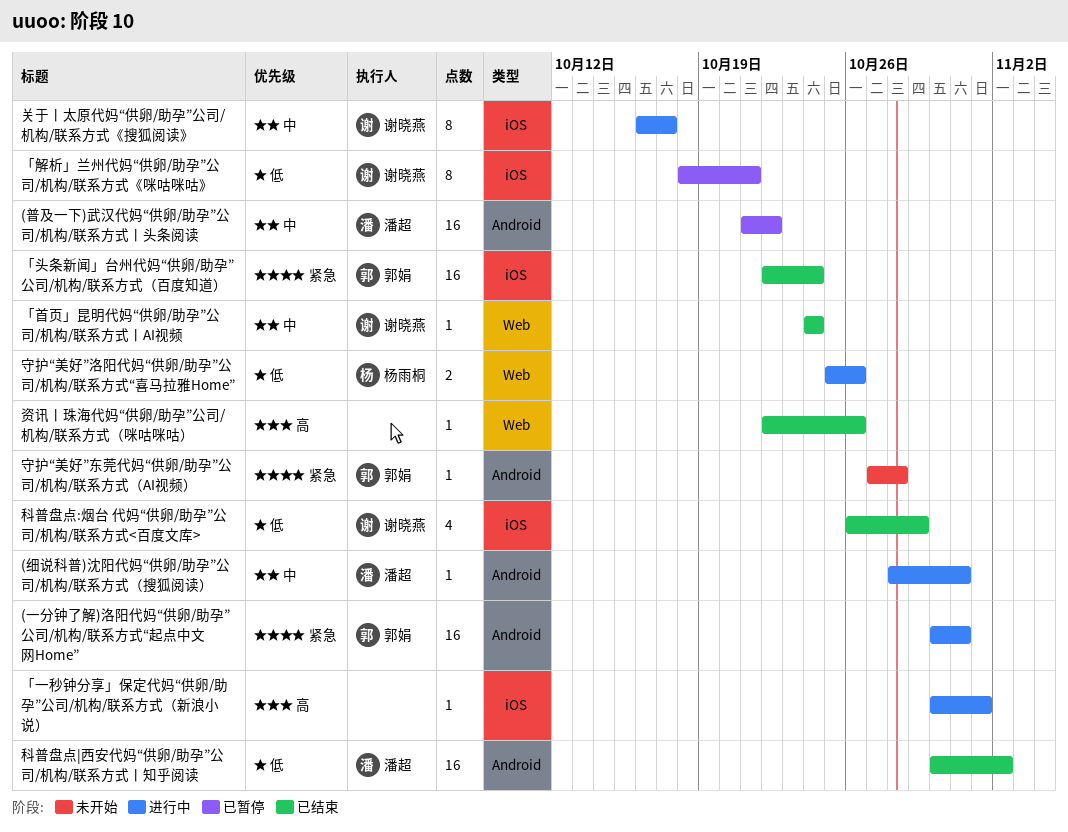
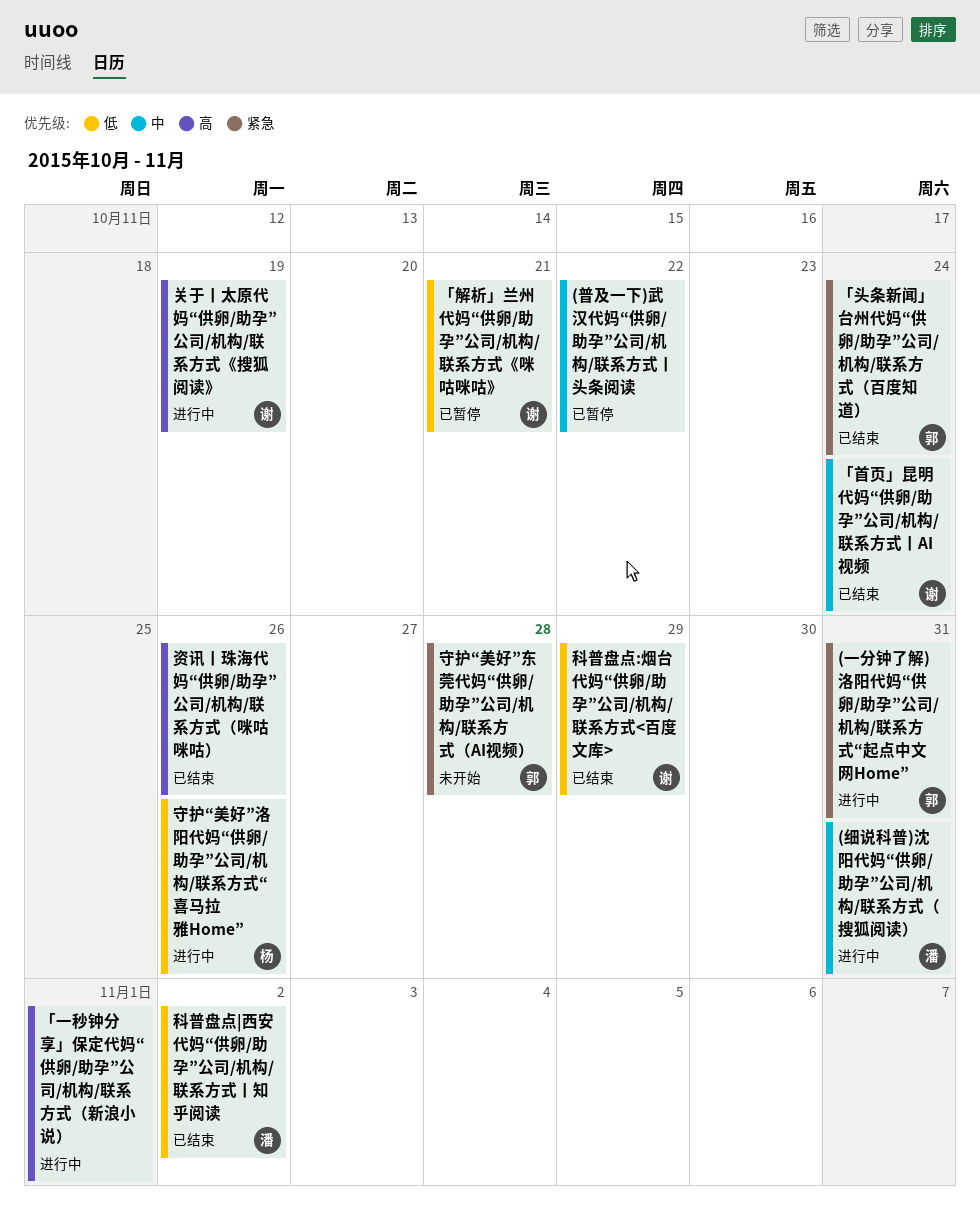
(普及一下)武汉代妈“供卵/助孕”公司/机构/联系方式丨头条阅读, owner: 潘超 -> none
关于丨太原代妈“供卵/助孕”公司/机构/联系方式《搜狐阅读》, priority: 中 -> 高
关于丨太原代妈“供卵/助孕”公司/机构/联系方式《搜狐阅读》, due: Oct 17 -> Oct 19

